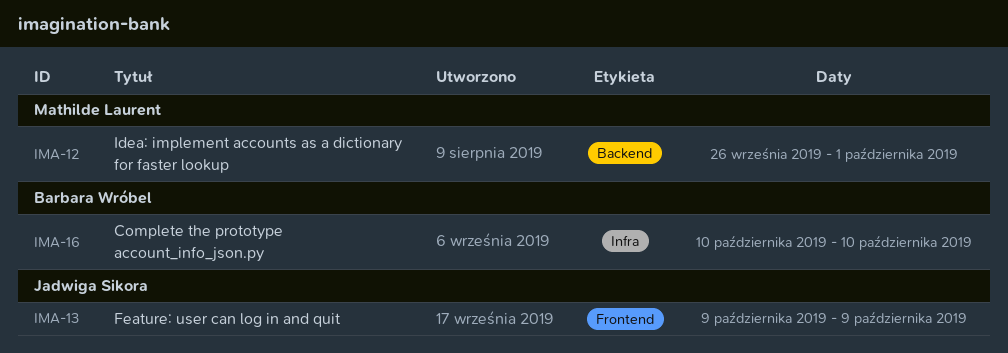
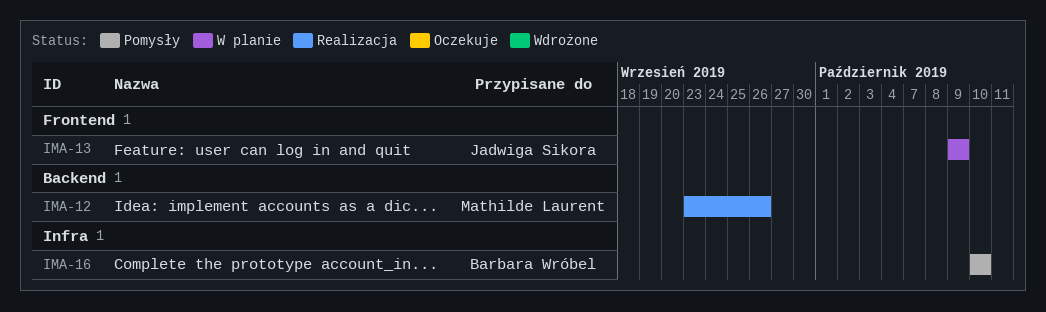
IMA-12, start: Sep 26 -> Sep 23
IMA-12, due: Oct 1 -> Sep 26

